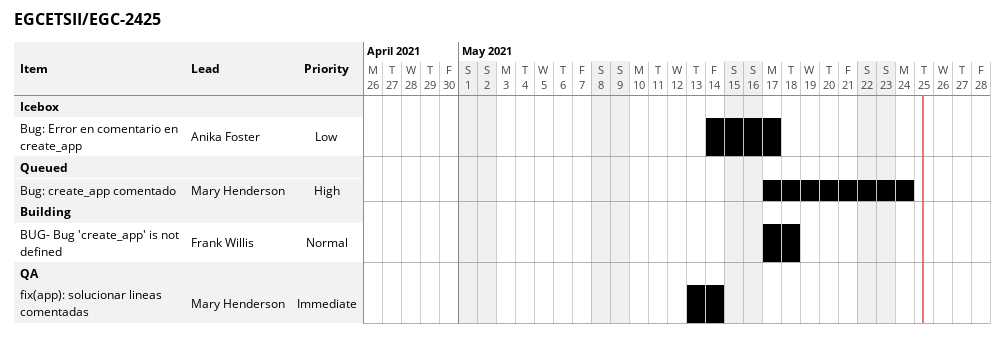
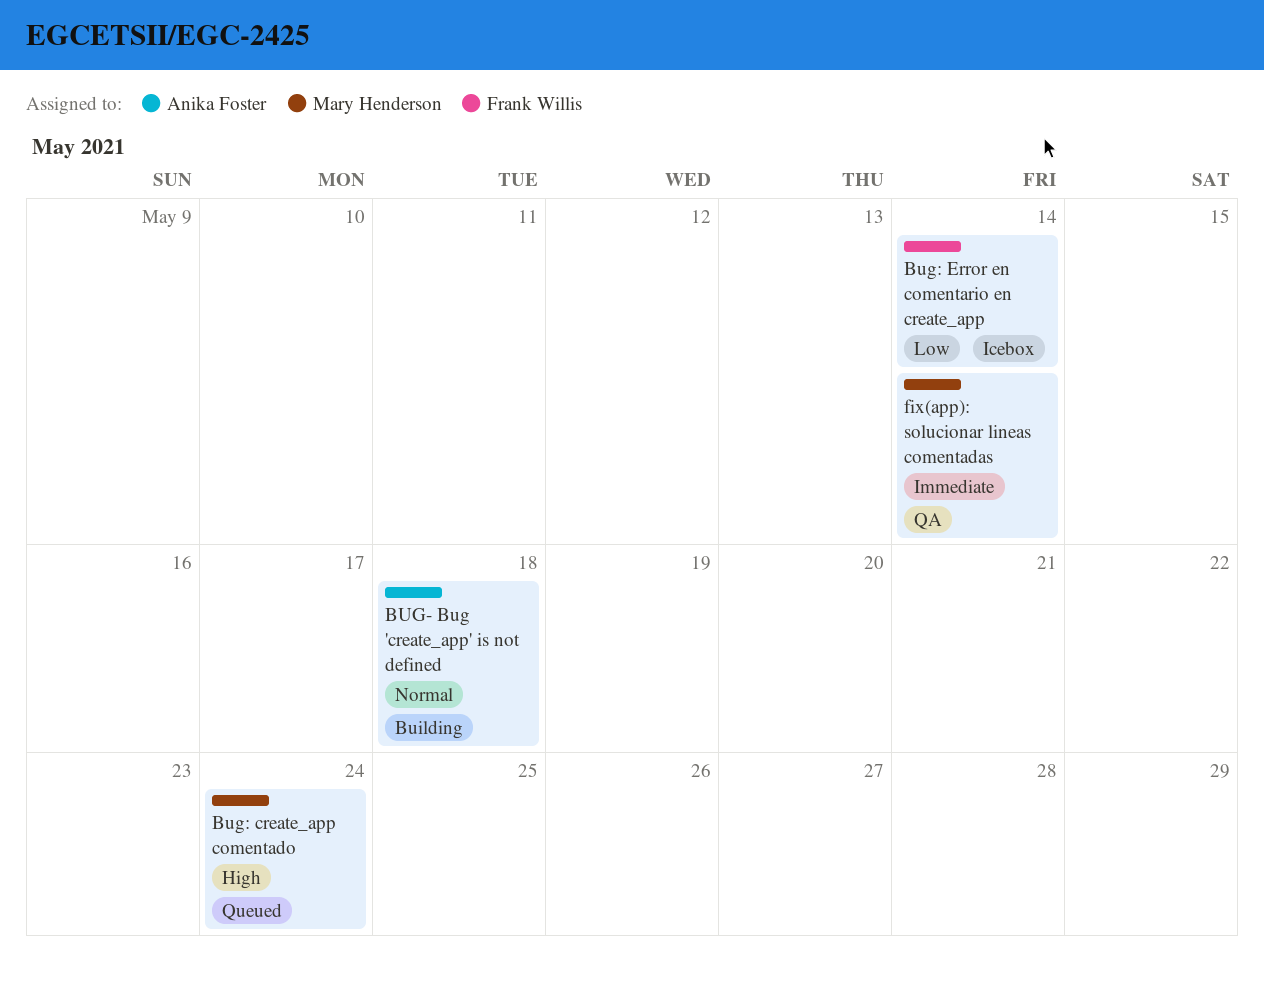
BUG- Bug 'create_app' is not defined, owner: Frank Willis -> Anika Foster
Bug: Error en comentario en create_app, owner: Anika Foster -> Frank Willis
Bug: Error en comentario en create_app, due: May 17 -> May 14

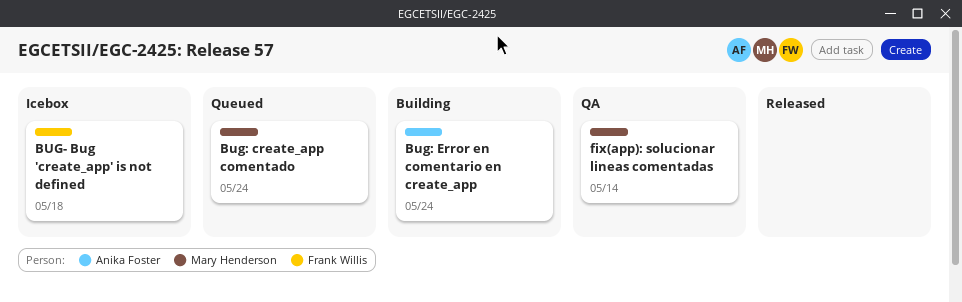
BUG- Bug 'create_app' is not defined, status: Building -> Icebox
BUG- Bug 'create_app' is not defined, owner: Anika Foster -> Frank Willis
Bug: Error en comentario en create_app, status: Icebox -> Building
Bug: Error en comentario en create_app, owner: Frank Willis -> Anika Foster
Bug: Error en comentario en create_app, due: May 14 -> May 24

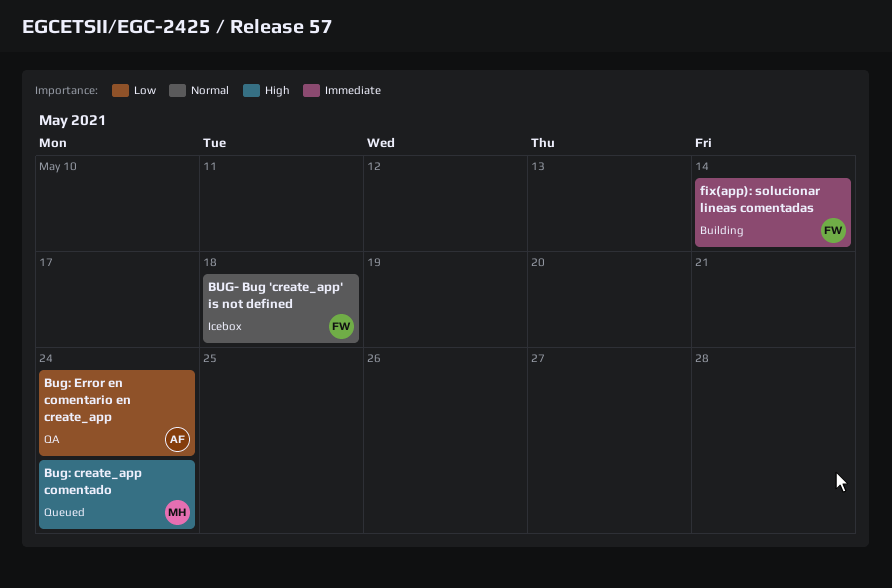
Bug: Error en comentario en create_app, status: Building -> QA
fix(app): solucionar lineas comentadas, status: QA -> Building
fix(app): solucionar lineas comentadas, owner: Mary Henderson -> Frank Willis

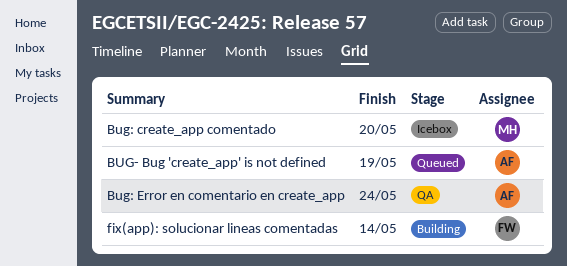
BUG- Bug 'create_app' is not defined, status: Icebox -> Queued
BUG- Bug 'create_app' is not defined, owner: FW -> AF
BUG- Bug 'create_app' is not defined, due: May 18 -> May 19
Bug: create_app comentado, status: Queued -> Icebox
Bug: create_app comentado, due: May 24 -> May 20

